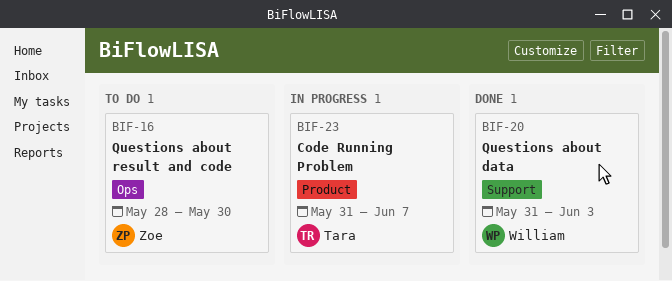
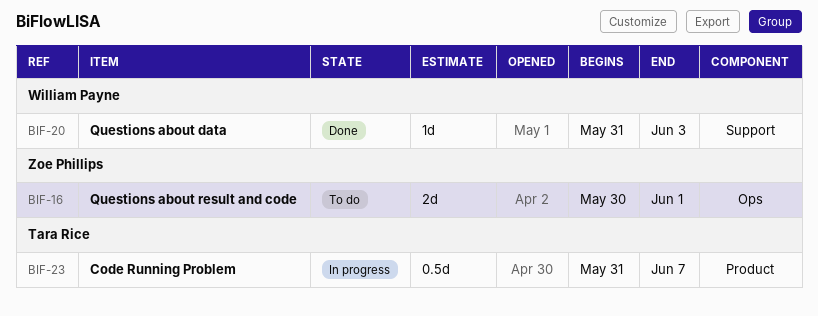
BIF-16, start: May 28 -> May 30
BIF-16, due: May 30 -> Jun 1

